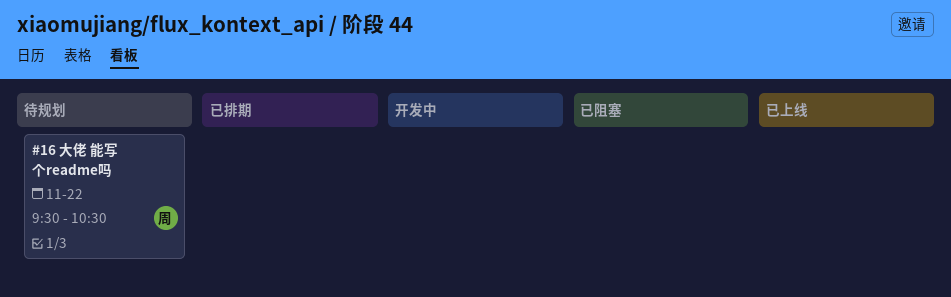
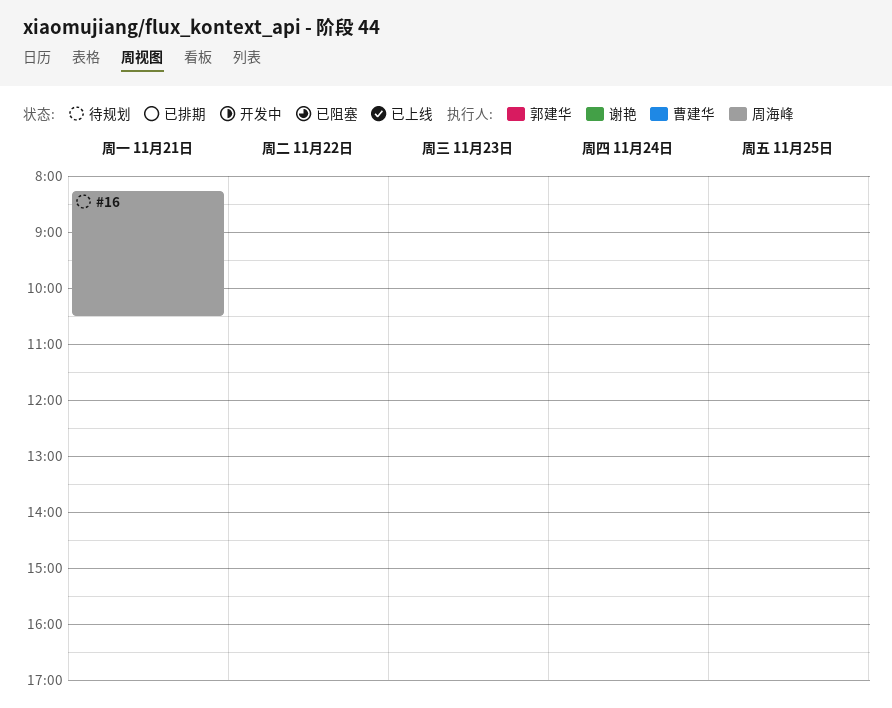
#16, day: Nov 22 -> Nov 21
#16, begins: 09:30 -> 08:15

